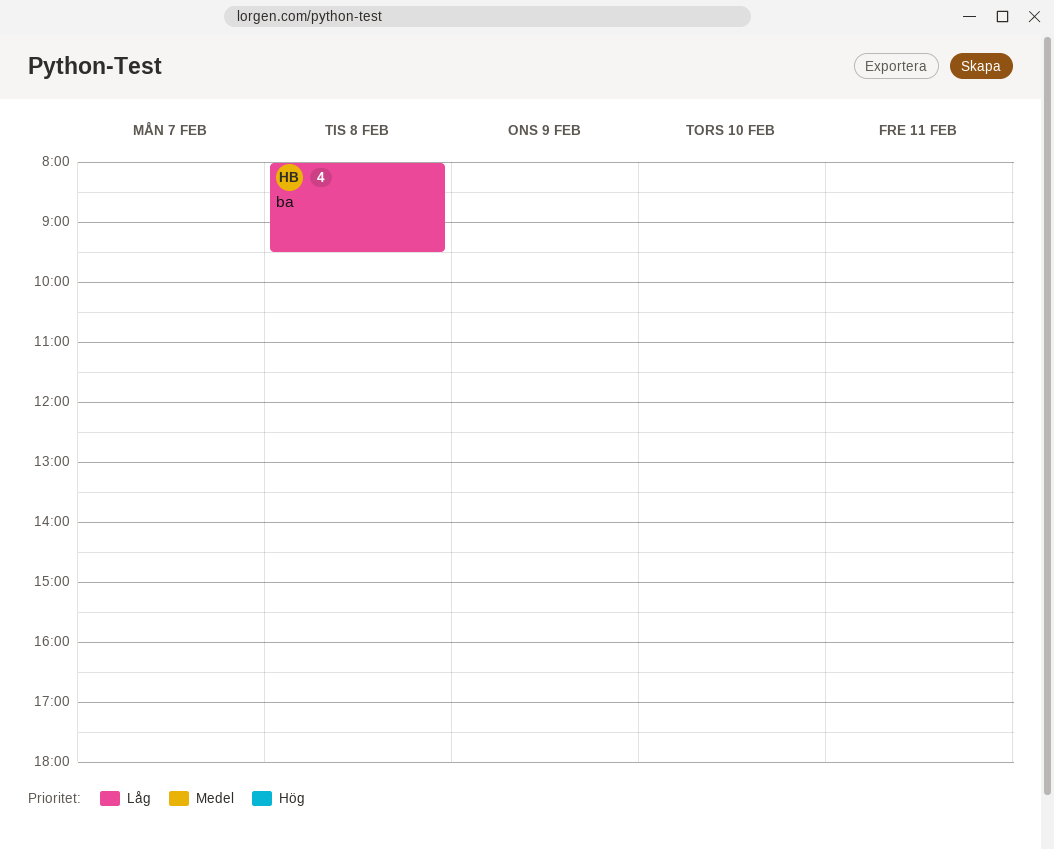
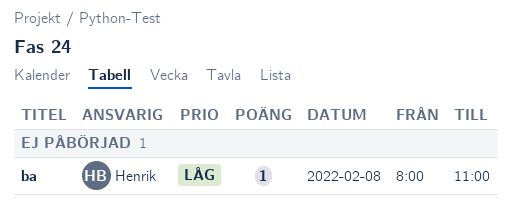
ba, estimate: 4 -> 1
ba, ends: 09:30 -> 11:00

